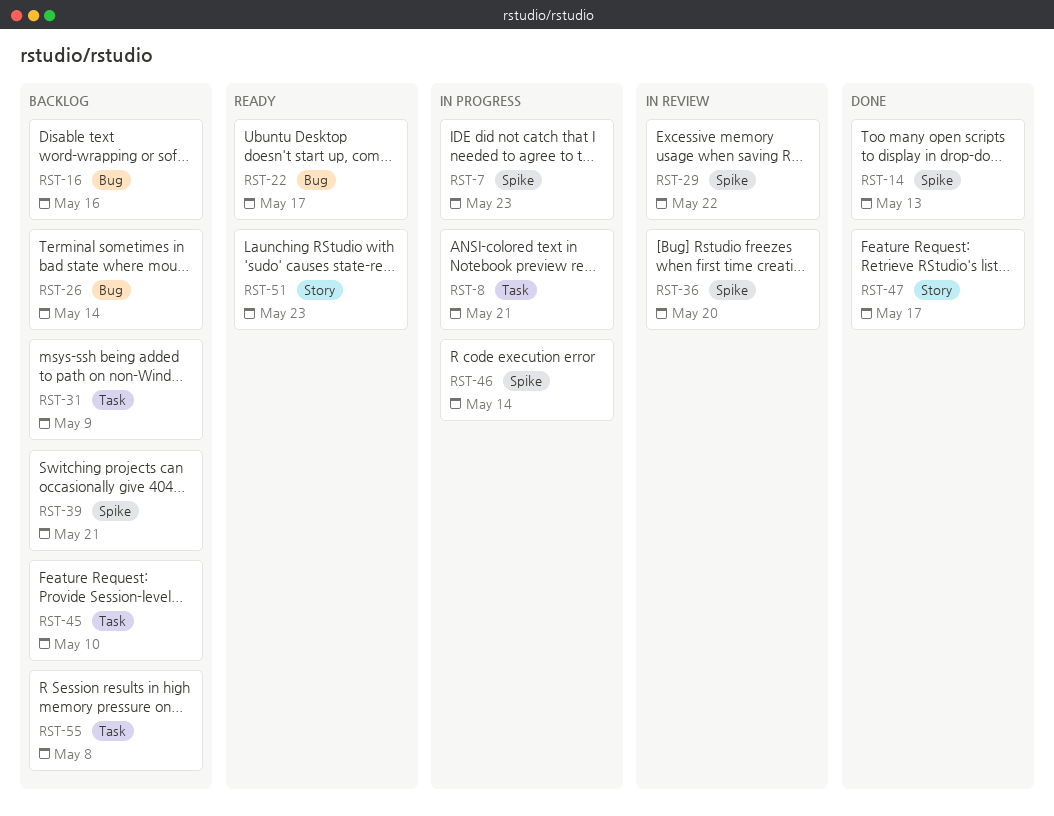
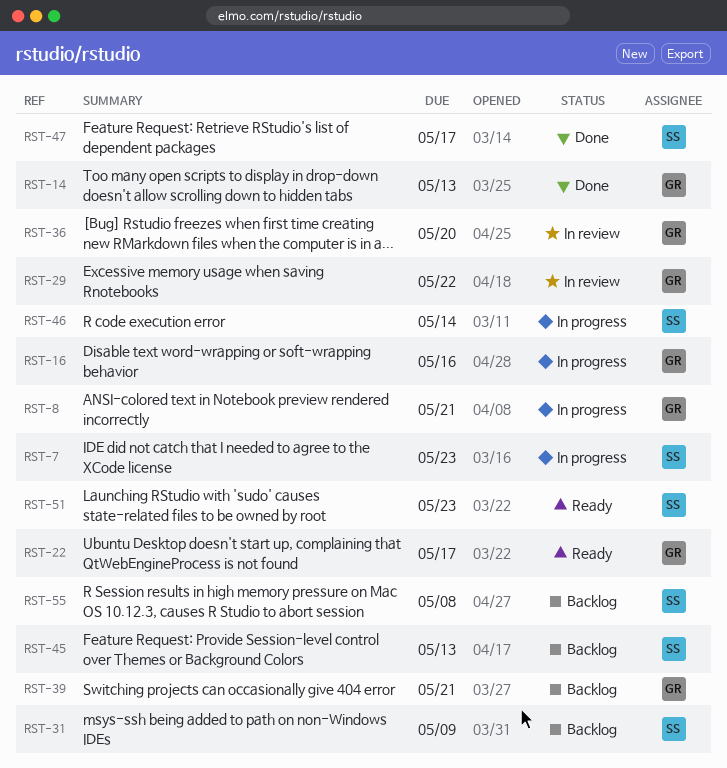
RST-16, status: Backlog -> In progress
RST-26: present -> none
RST-45, due: May 10 -> May 13

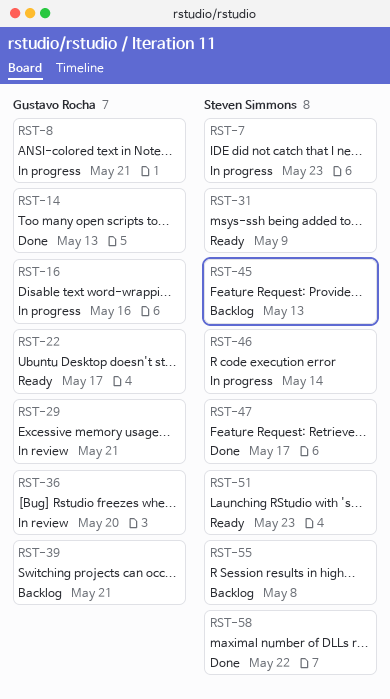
RST-29, due: May 22 -> May 21
RST-31, status: Backlog -> Ready
RST-58: none -> present

